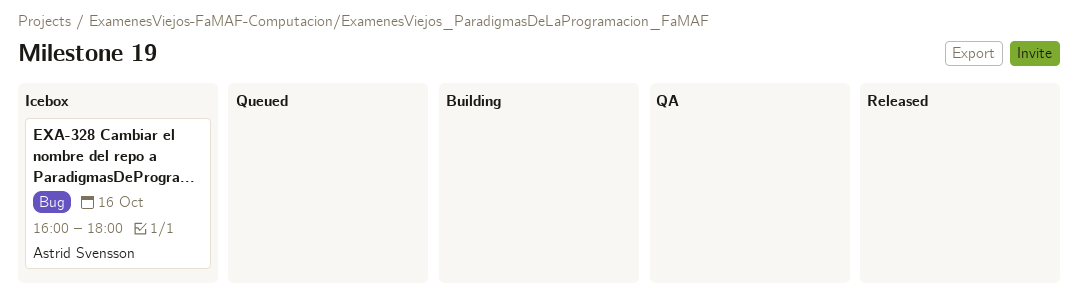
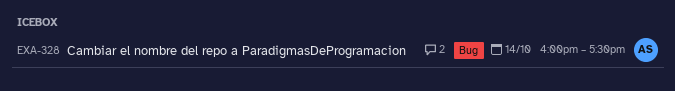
EXA-328, day: Oct 16 -> Oct 14
EXA-328, ends: 18:00 -> 17:30

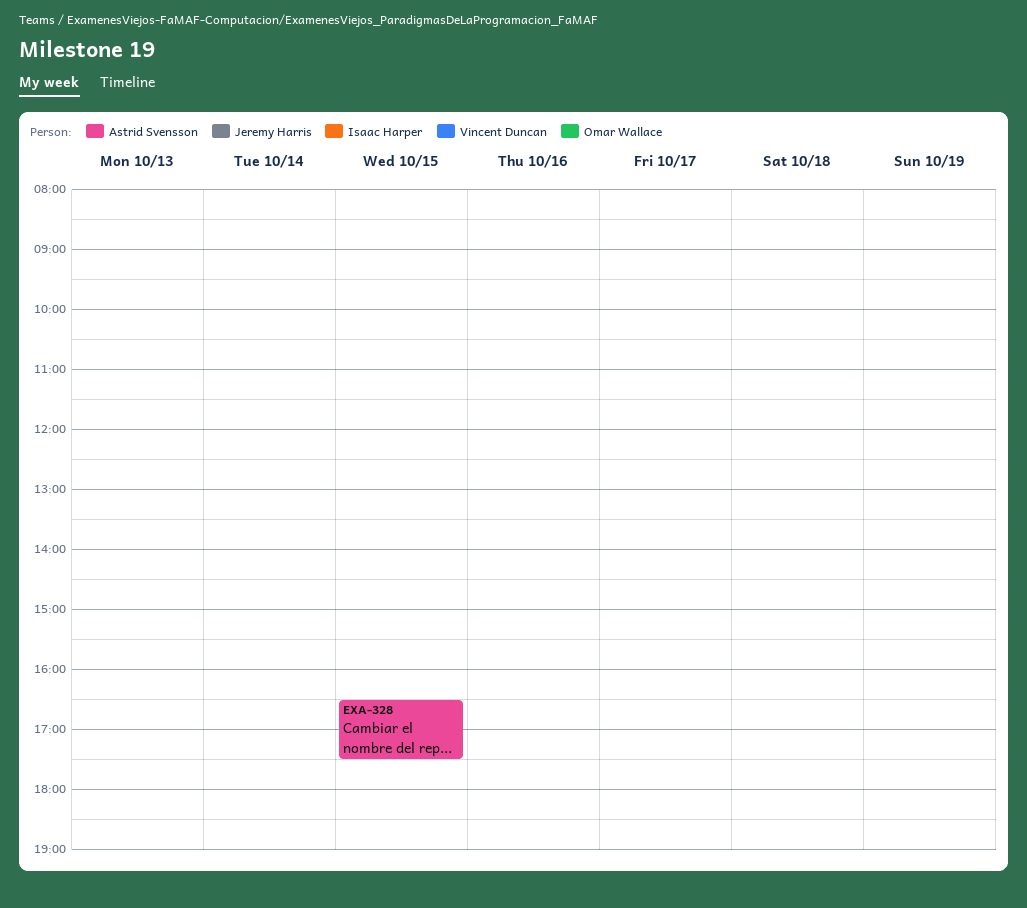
EXA-328, day: Oct 14 -> Oct 15
EXA-328, begins: 16:00 -> 16:30

